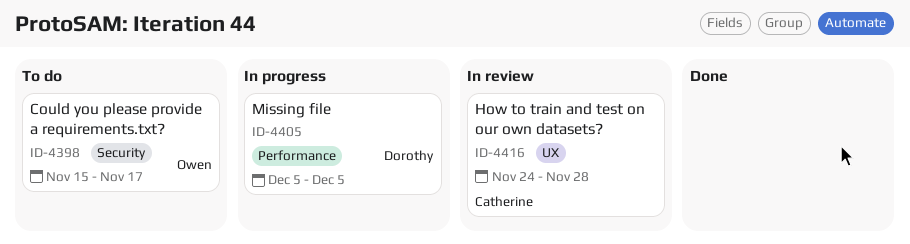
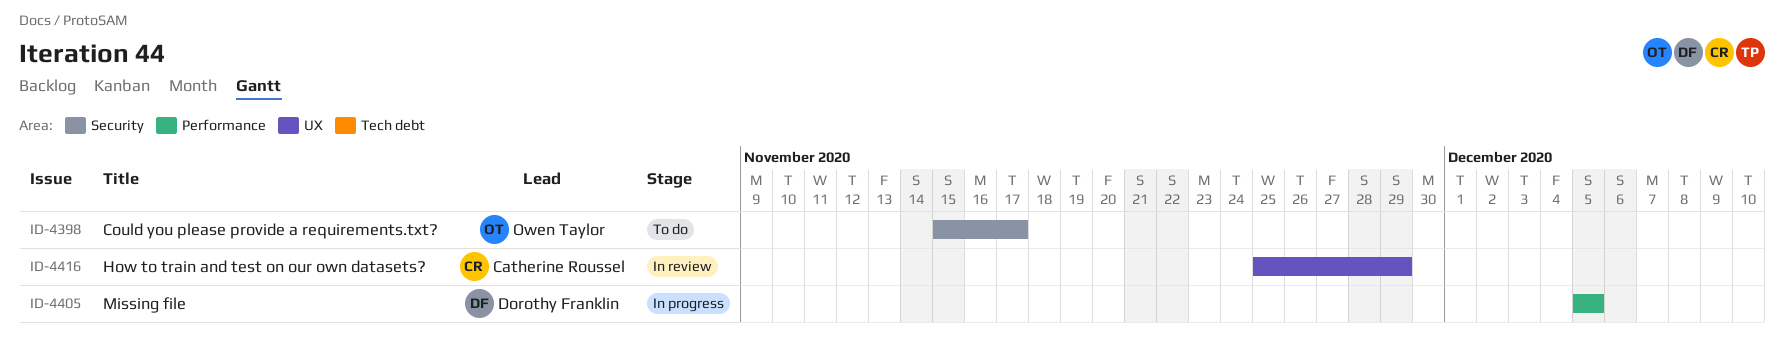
ID-4416, start: Nov 24 -> Nov 25
ID-4416, due: Nov 28 -> Nov 29

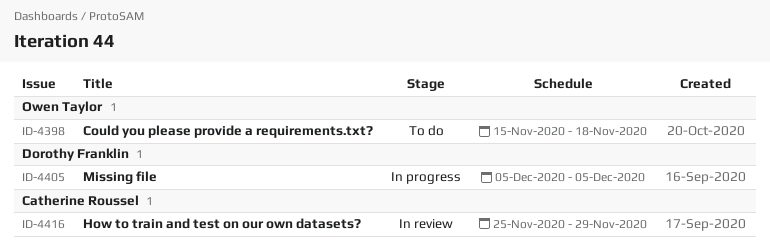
ID-4398, due: Nov 17 -> Nov 18

